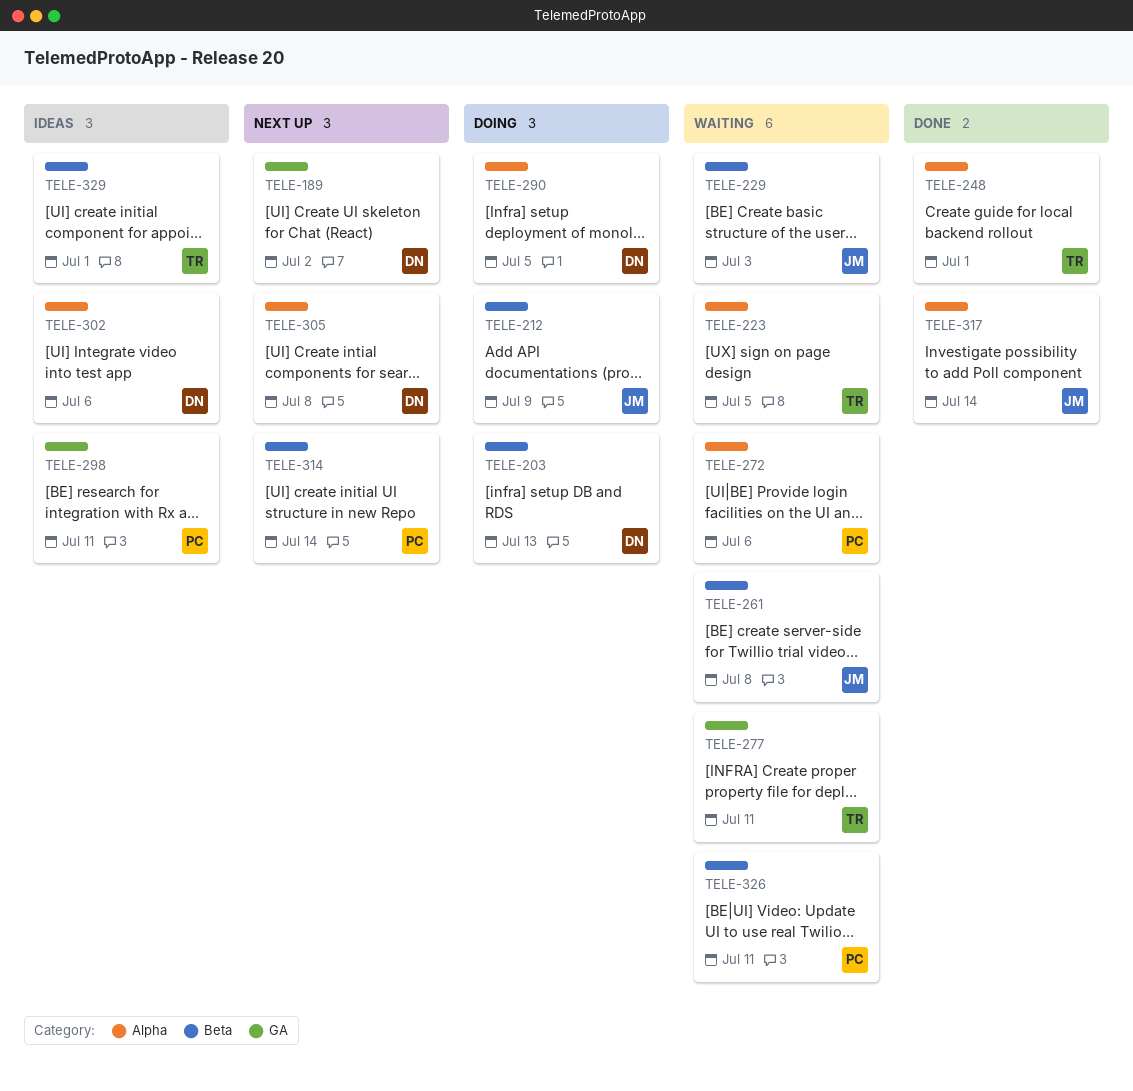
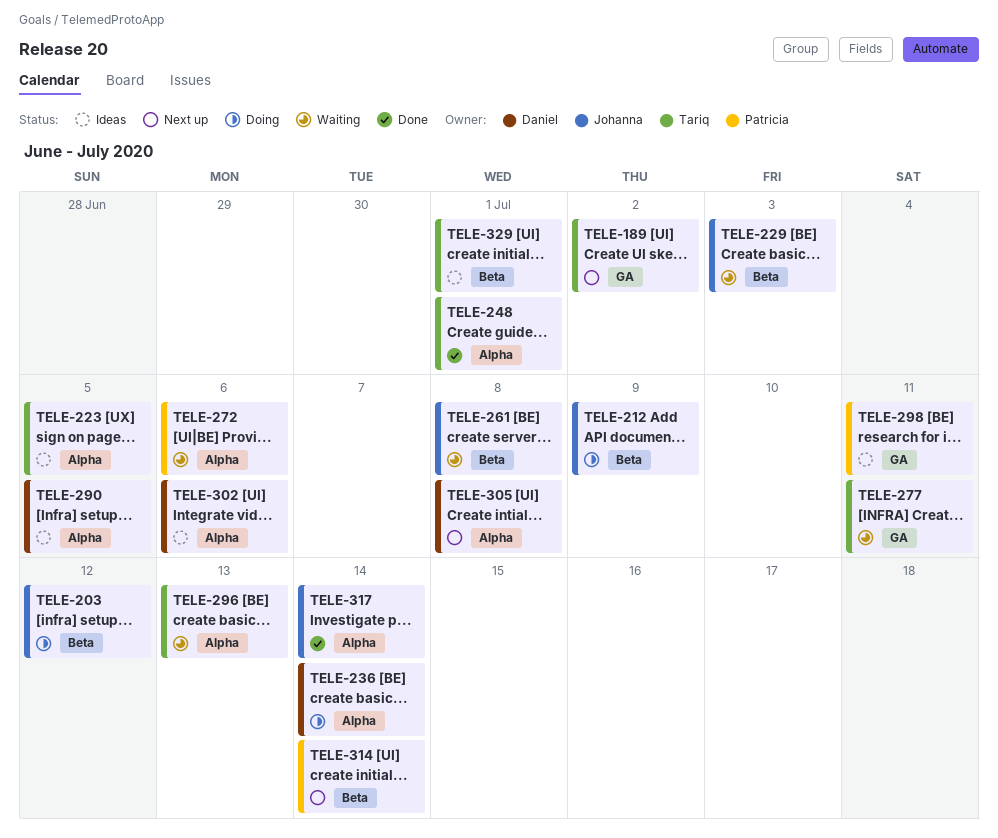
TELE-189, owner: Daniel -> Tariq
TELE-203, owner: Daniel -> Johanna
TELE-203, due: Jul 13 -> Jul 12
TELE-223, status: Waiting -> Ideas
TELE-236: none -> present
TELE-290, status: Doing -> Ideas
TELE-296: none -> present
TELE-326: present -> none

